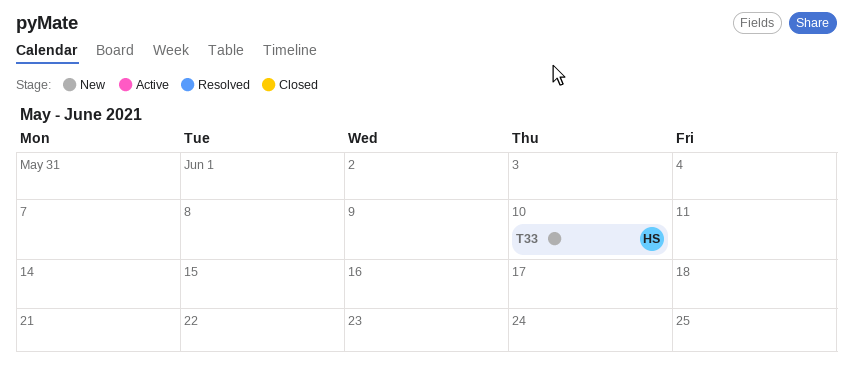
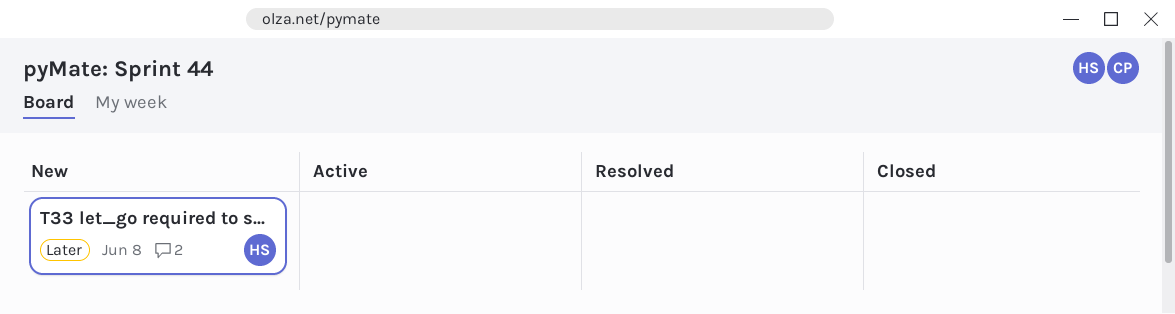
T33, due: Jun 10 -> Jun 8

